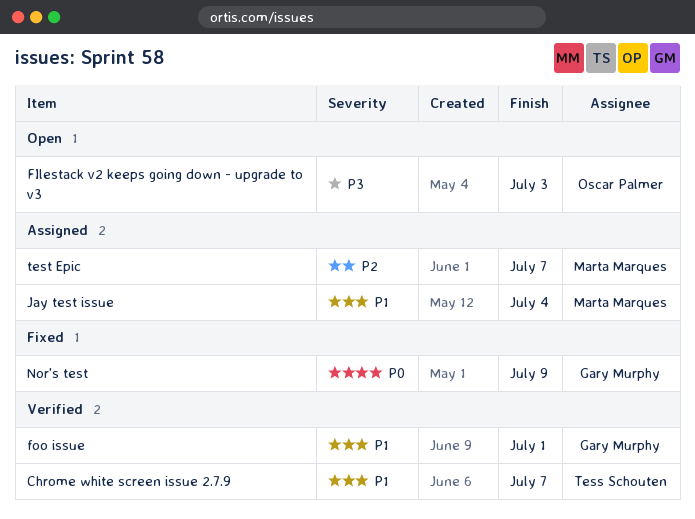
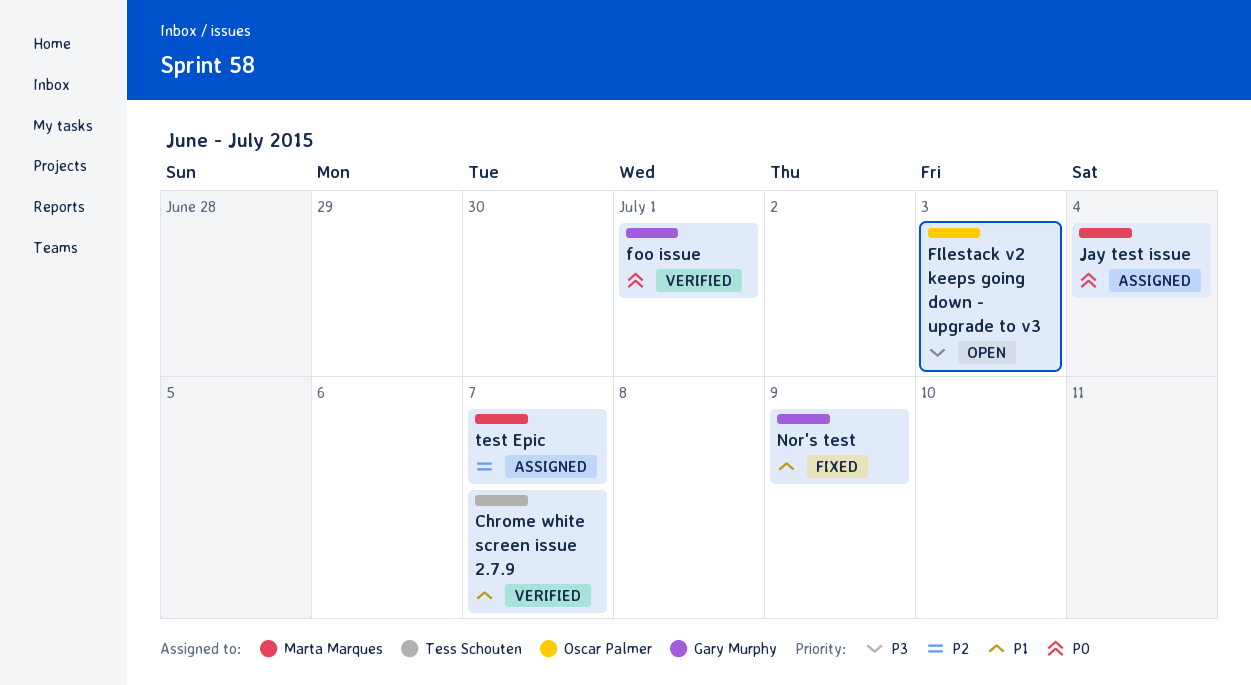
foo issue, priority: P1 -> P0
Jay test issue, priority: P1 -> P0
Nor's test, priority: P0 -> P1

